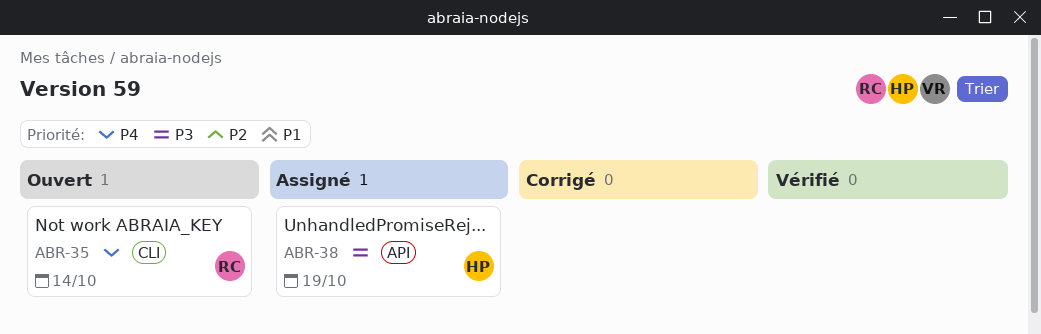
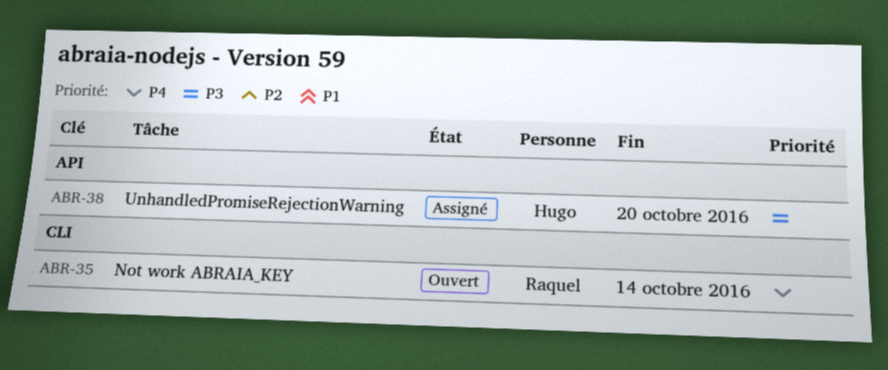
ABR-38, due: Oct 19 -> Oct 20

